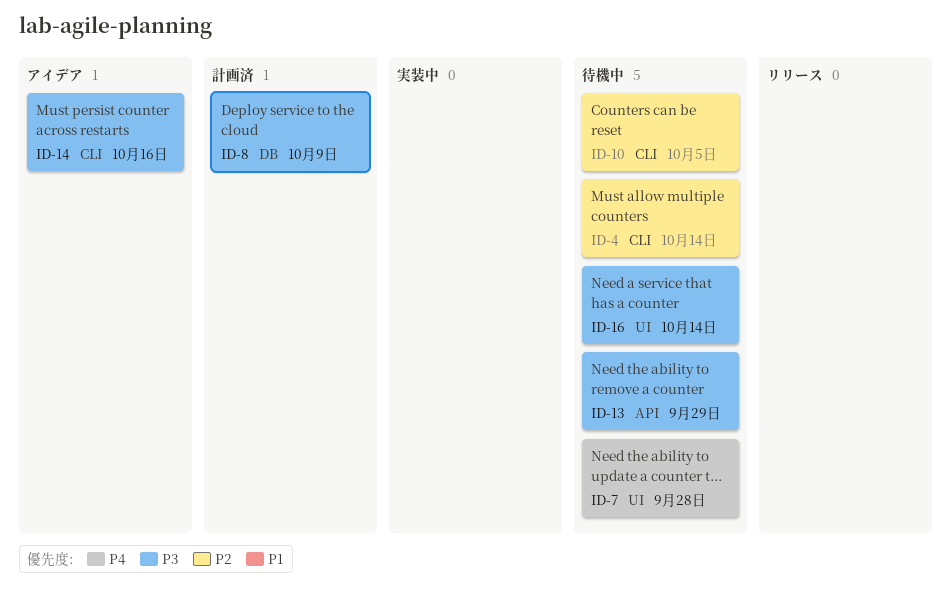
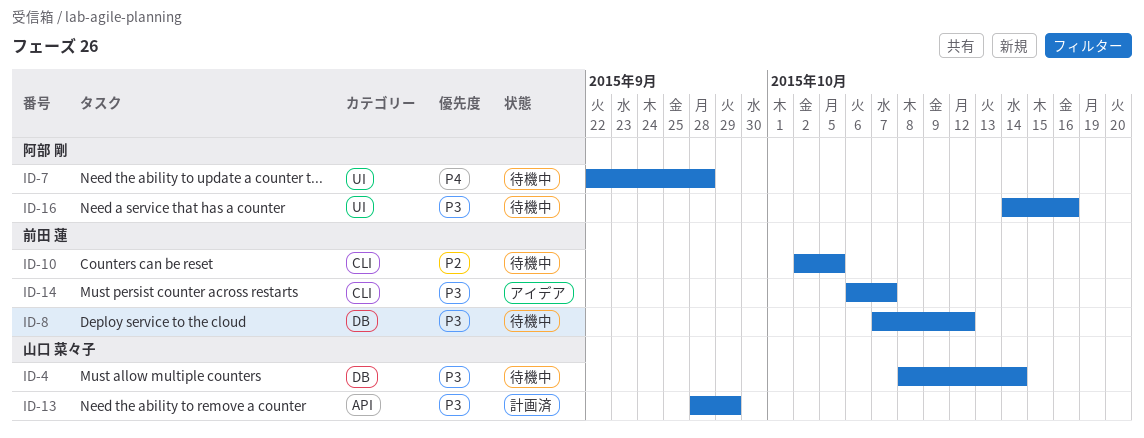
ID-4, priority: P2 -> P3
ID-4, label: CLI -> DB
ID-8, status: 計画済 -> 待機中
ID-8, due: Oct 9 -> Oct 12
ID-13, status: 待機中 -> 計画済
ID-14, due: Oct 16 -> Oct 7
ID-16, due: Oct 14 -> Oct 16

